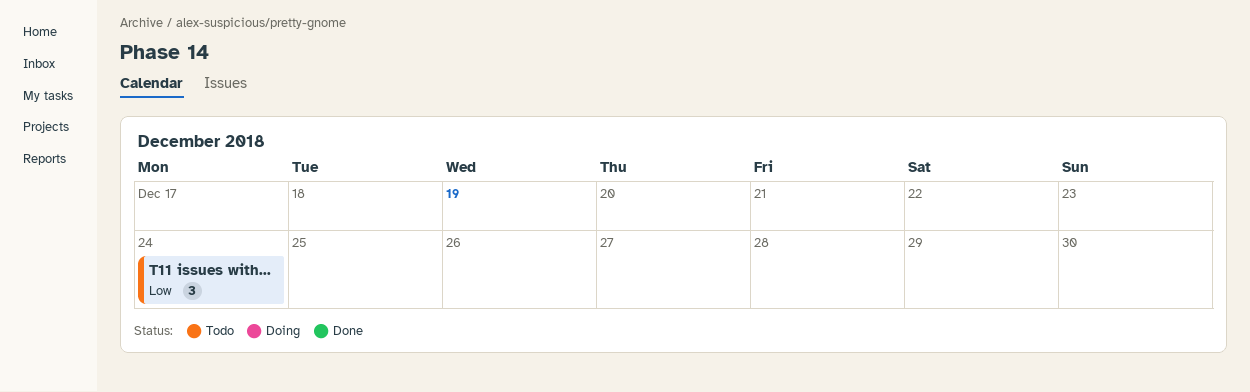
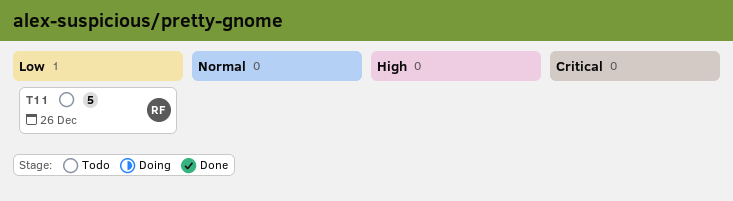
T11, estimate: 3 -> 5
T11, due: Dec 24 -> Dec 26

